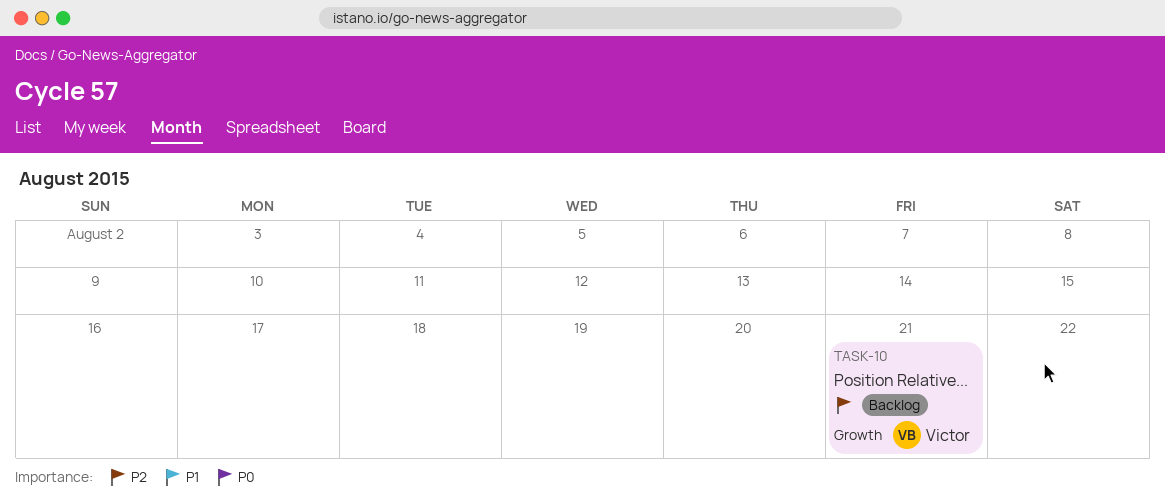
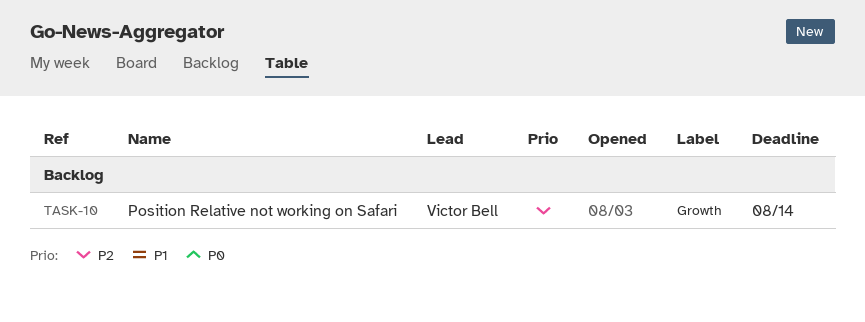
TASK-10, due: Aug 21 -> Aug 14

